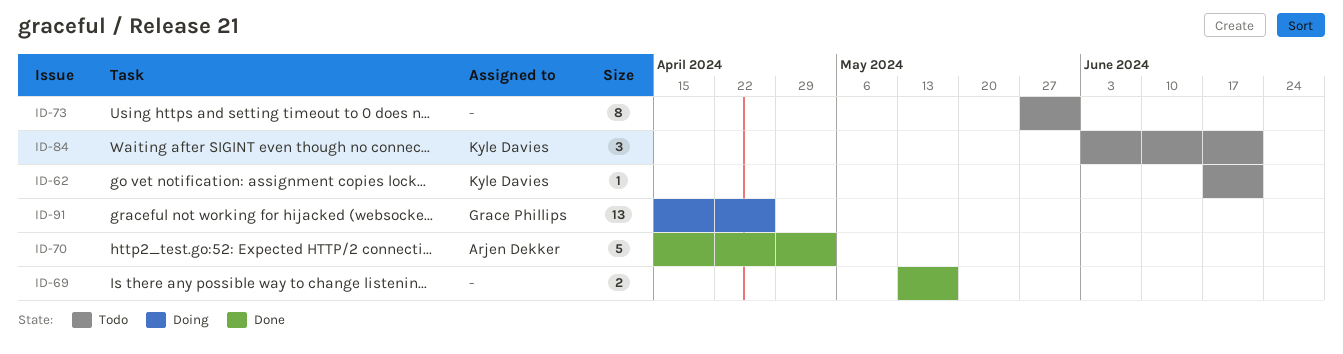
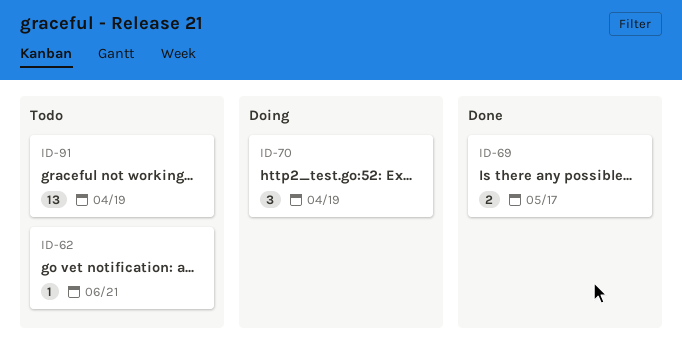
ID-70, status: Done -> Doing
ID-70, estimate: 5 -> 3
ID-70, due: May 3 -> Apr 19
ID-73: present -> none
ID-84: present -> none
ID-91, status: Doing -> Todo
ID-91, due: Apr 26 -> Apr 19

